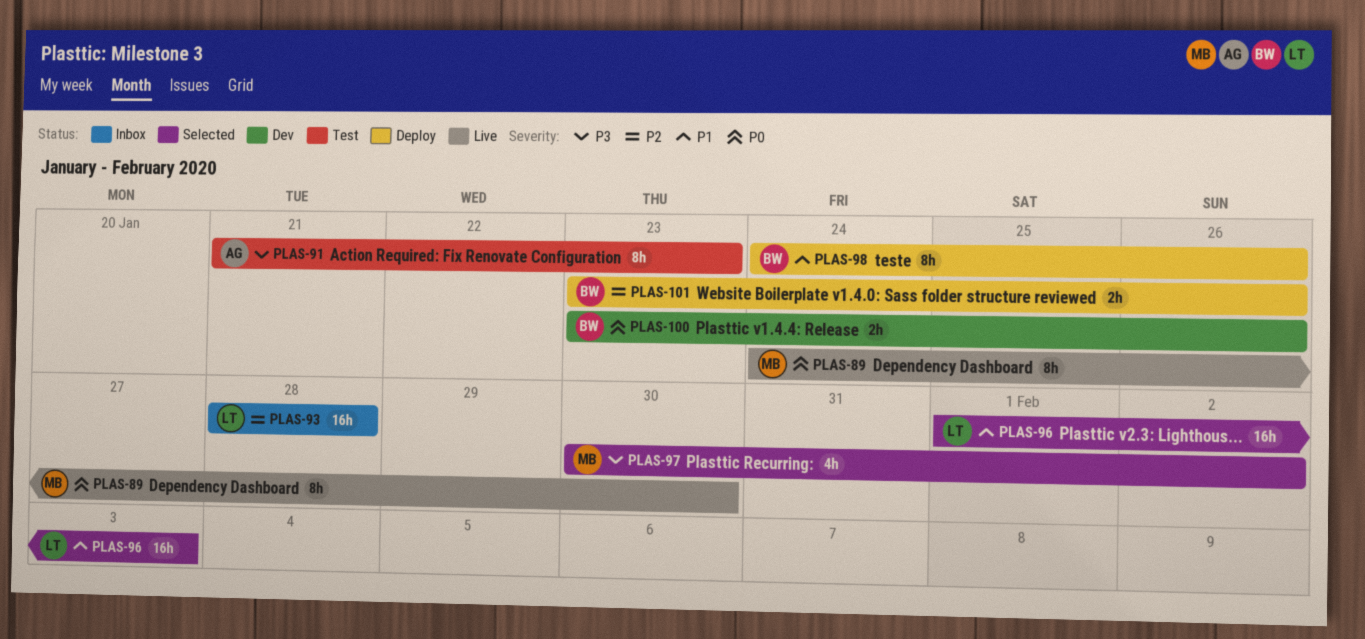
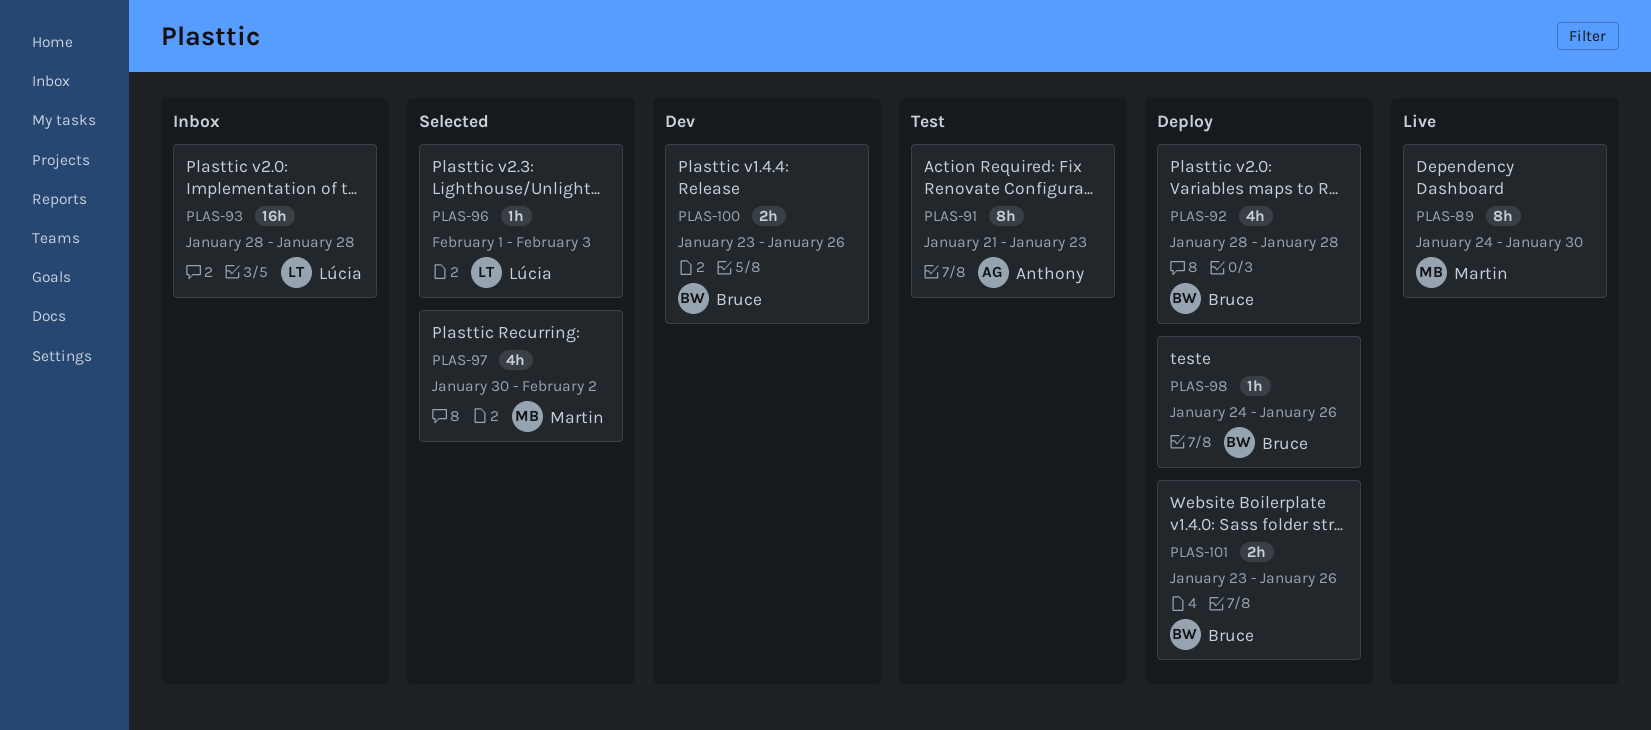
PLAS-92: none -> present
PLAS-96, estimate: 16h -> 1h
PLAS-98, estimate: 8h -> 1h

